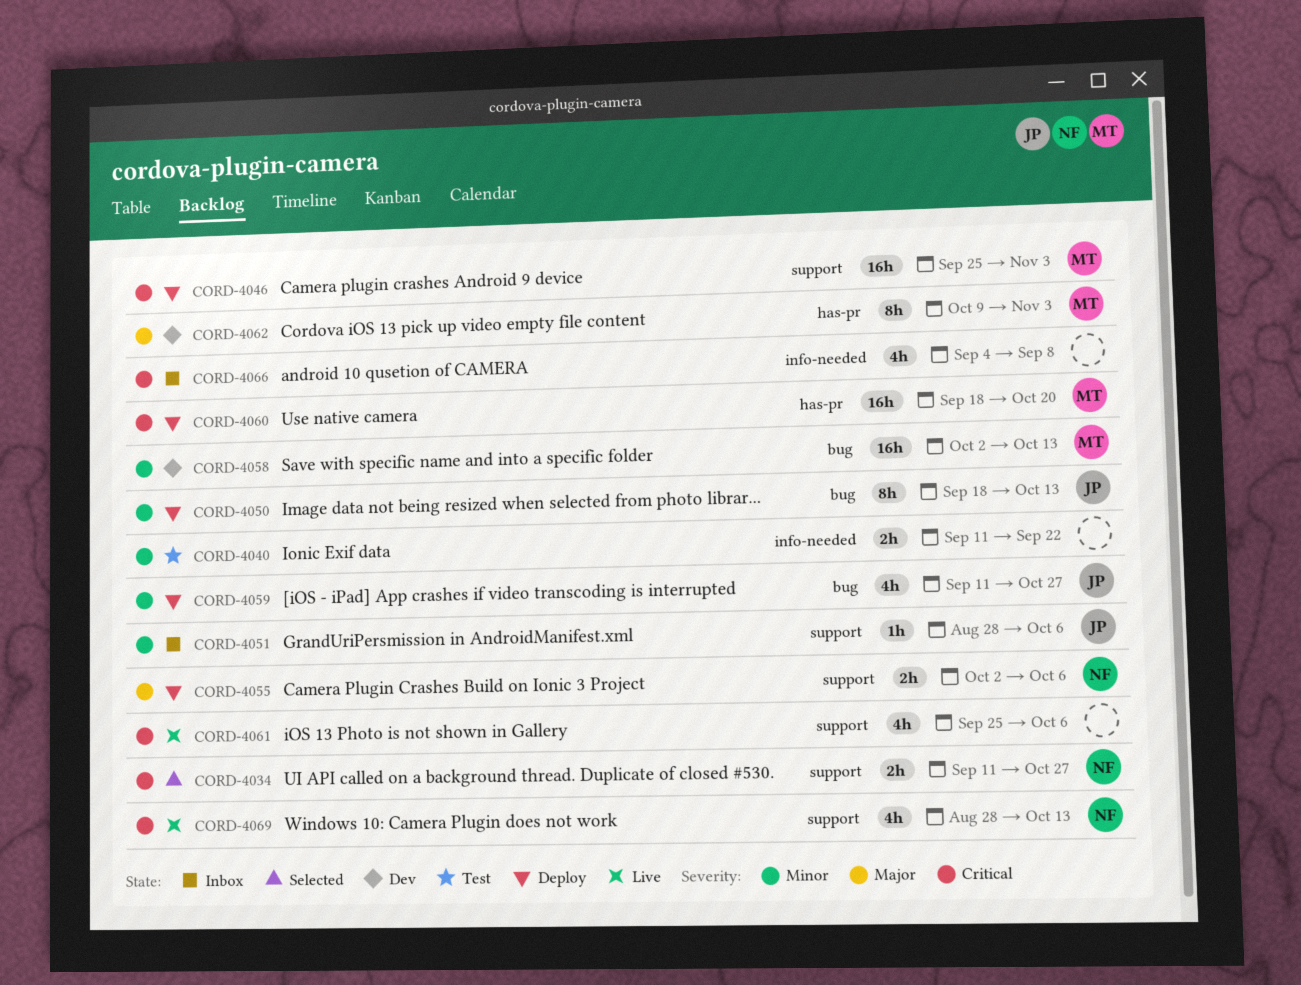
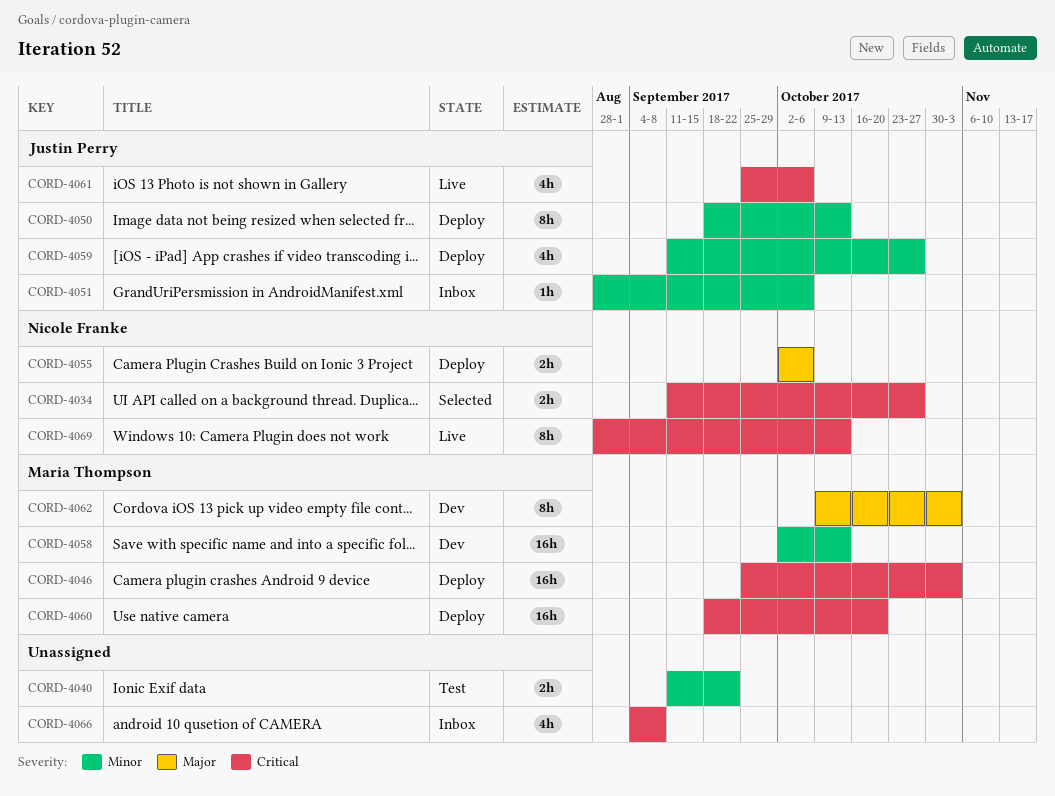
CORD-4061, owner: none -> Justin Perry
CORD-4069, estimate: 4h -> 8h

